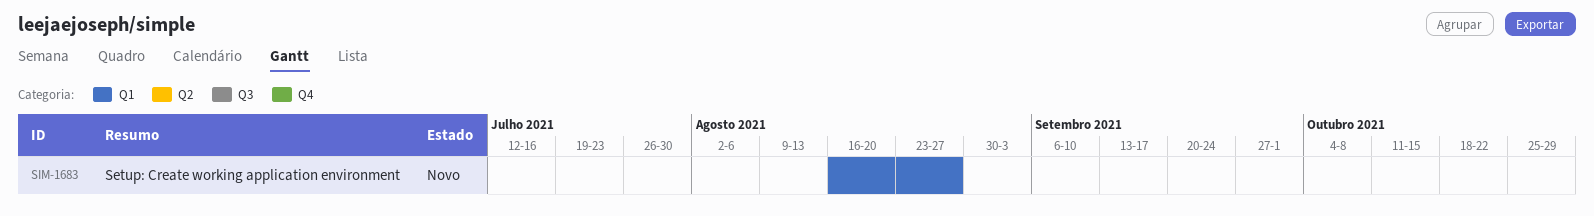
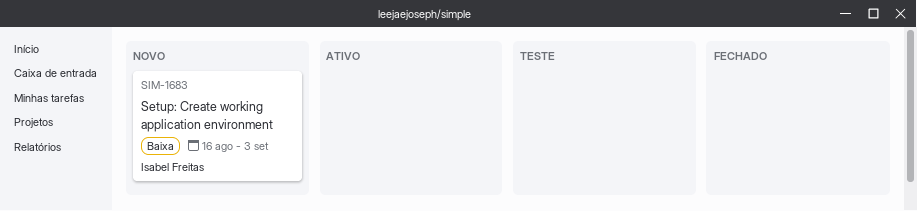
SIM-1683, due: Aug 27 -> Sep 3

